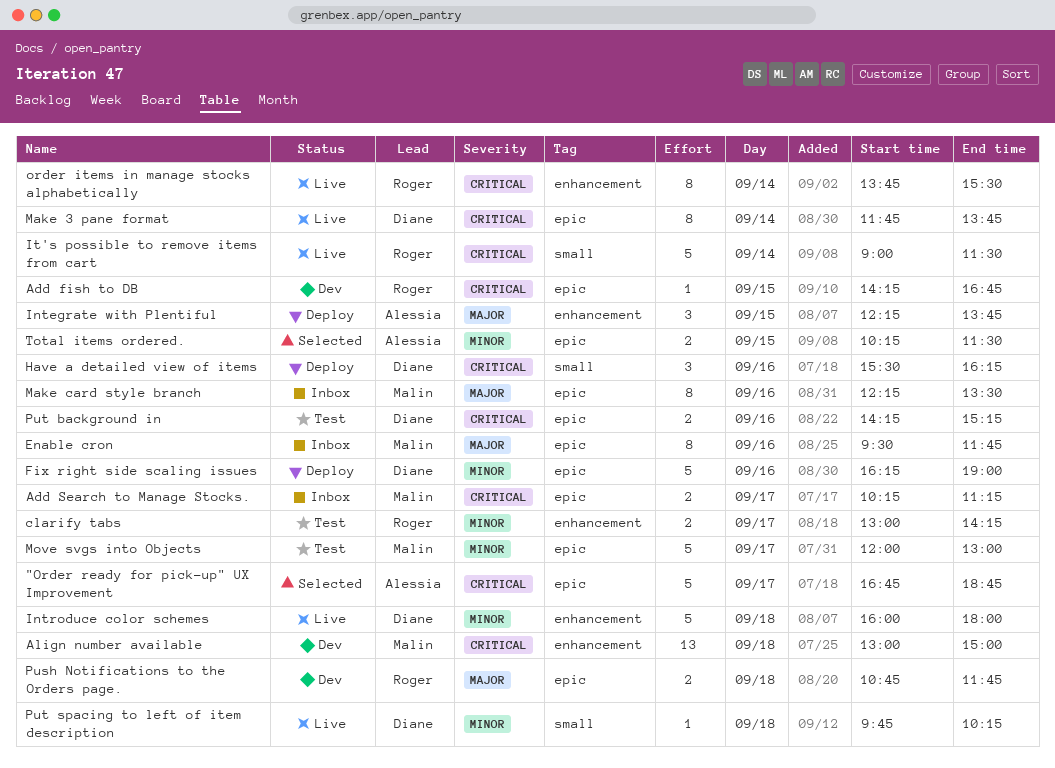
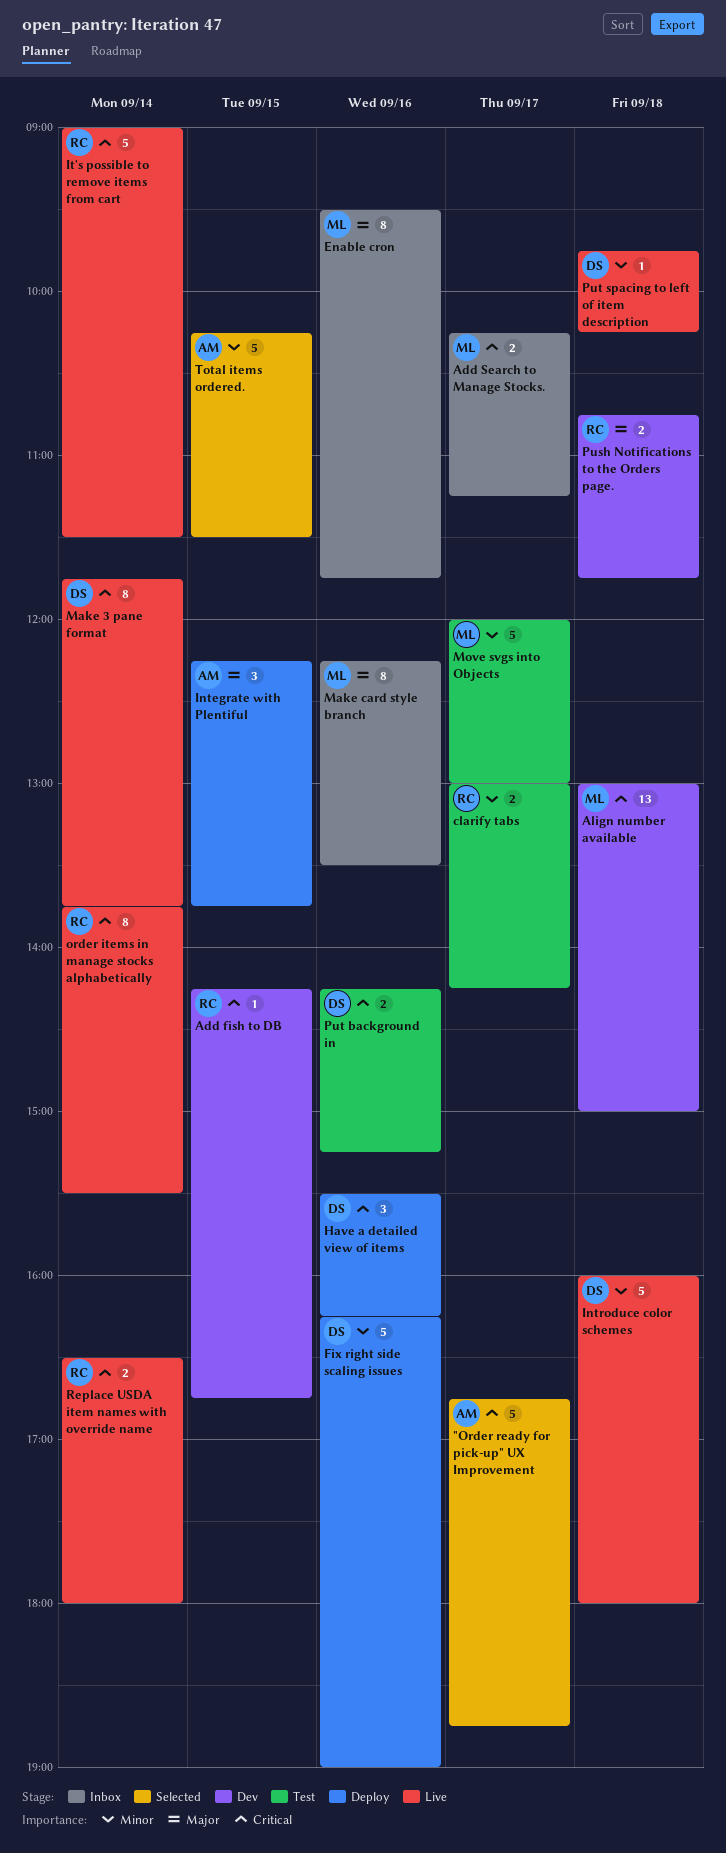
Replace USDA item names with override name: none -> present
Total items ordered., estimate: 2 -> 5

